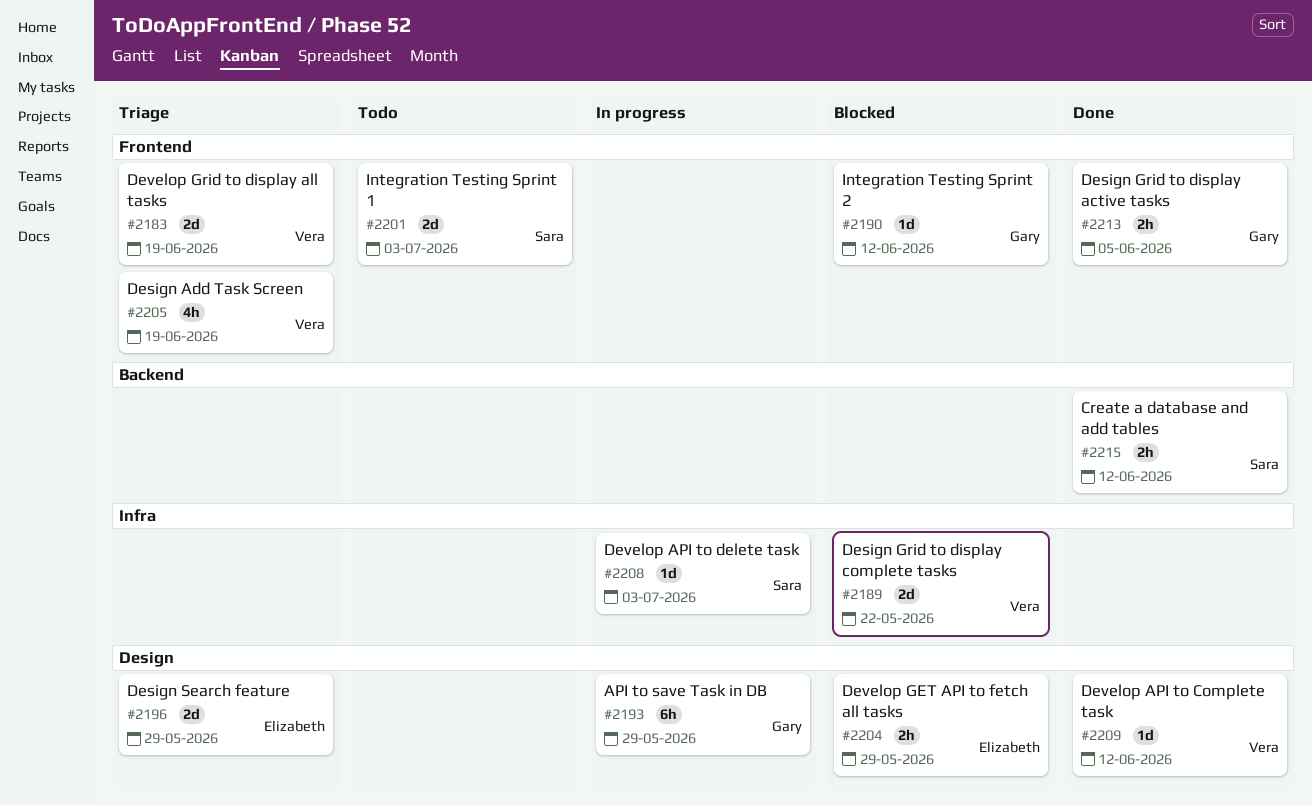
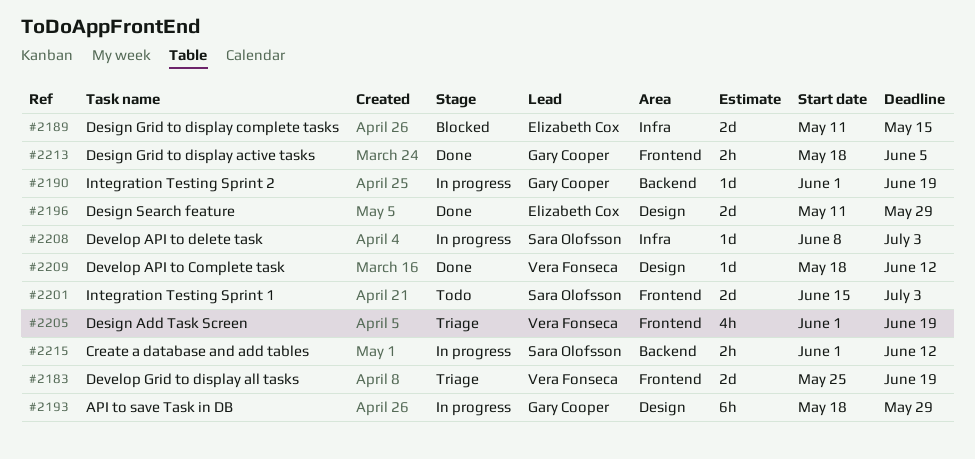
#2189, owner: Vera Fonseca -> Elizabeth Cox
#2189, due: May 22 -> May 15
#2190, status: Blocked -> In progress
#2190, label: Frontend -> Backend
#2190, due: Jun 12 -> Jun 19
#2196, status: Triage -> Done
#2204: present -> none
#2215, status: Done -> In progress

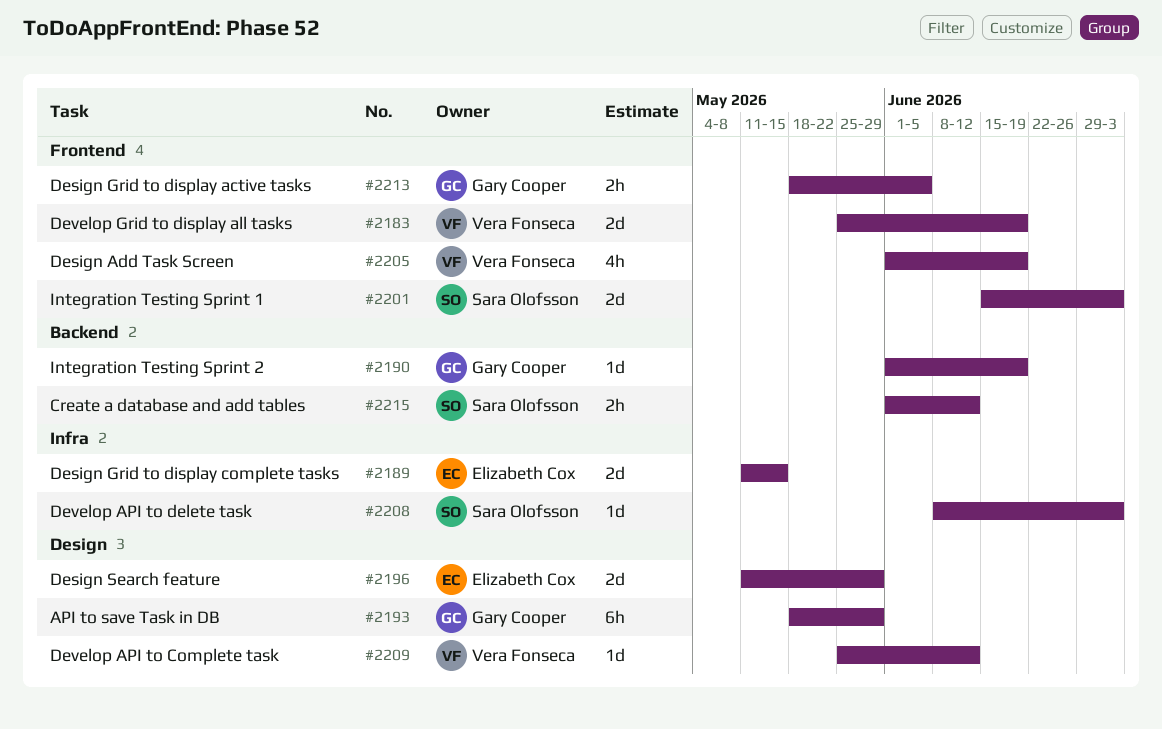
#2209, start: May 18 -> May 25

